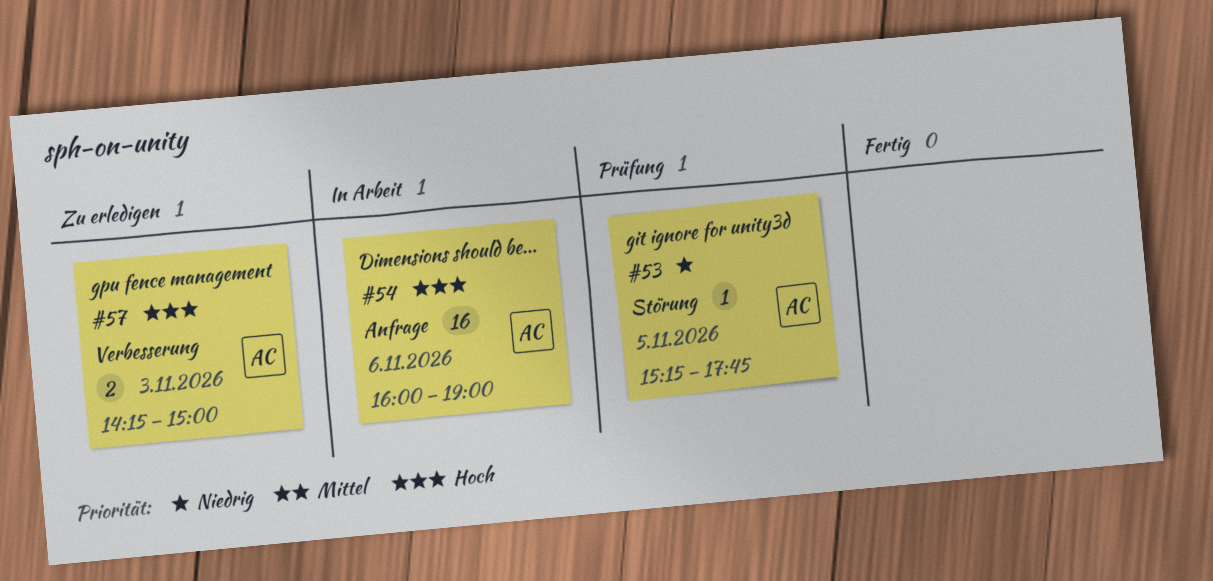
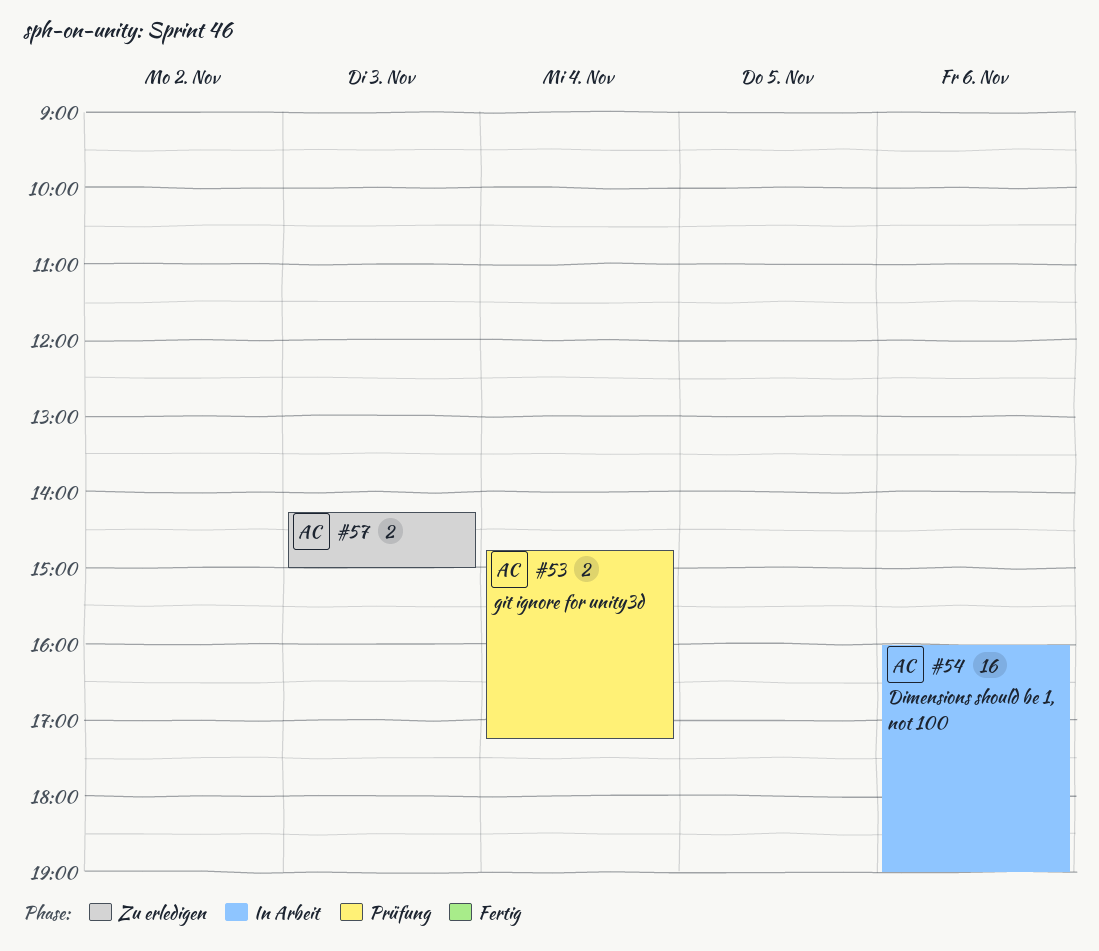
#53, estimate: 1 -> 2
#53, day: Nov 5 -> Nov 4
#53, begins: 15:15 -> 14:45
#53, ends: 17:45 -> 17:15

